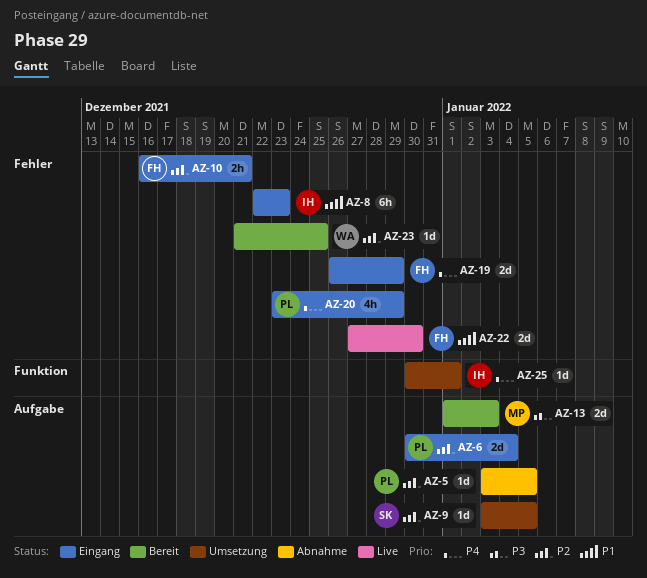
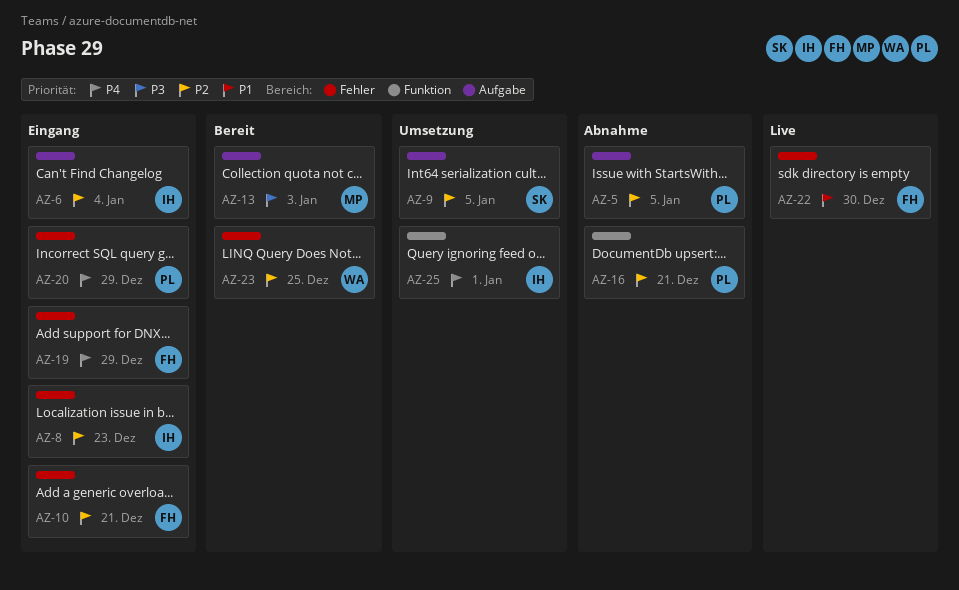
AZ-6, owner: PL -> IH
AZ-8, priority: P1 -> P2
AZ-16: none -> present

